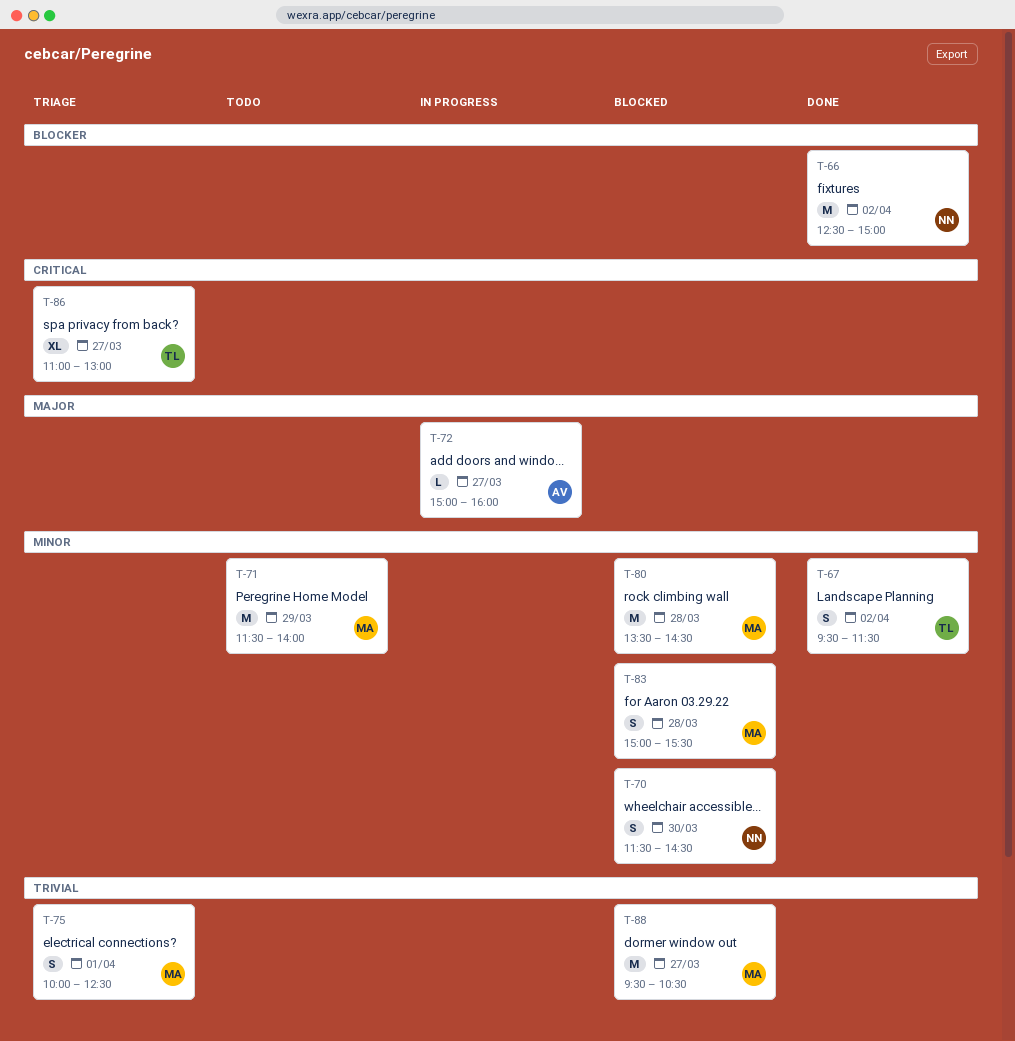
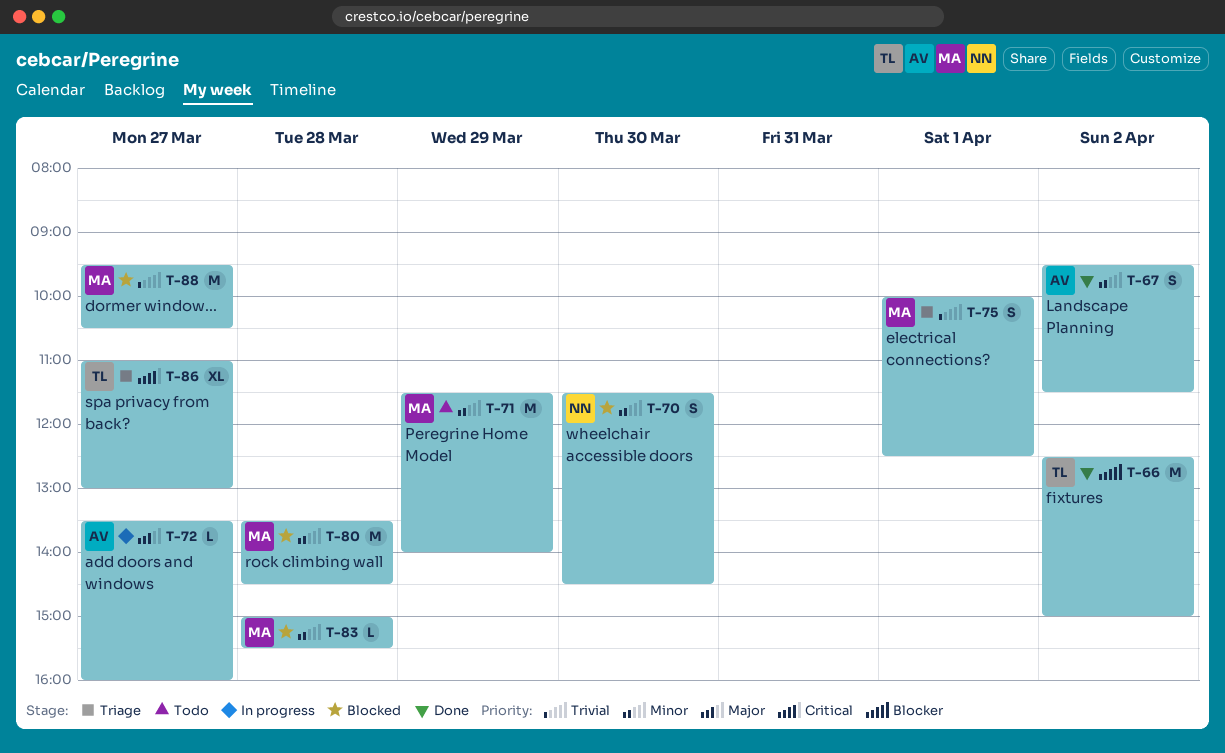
T-66, owner: NN -> TL
T-67, owner: TL -> AV
T-72, begins: 15:00 -> 13:30
T-83, estimate: S -> L

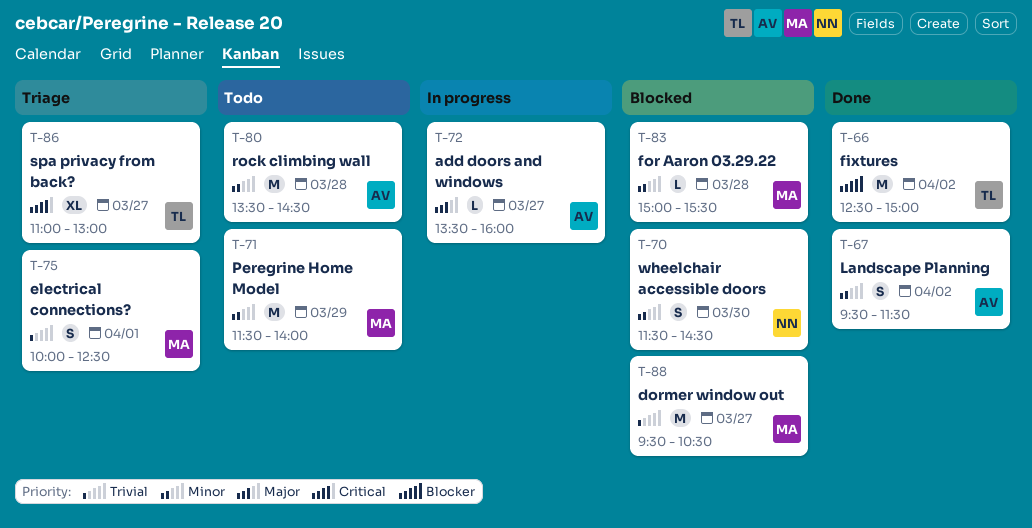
T-80, status: Blocked -> Todo
T-80, owner: MA -> AV

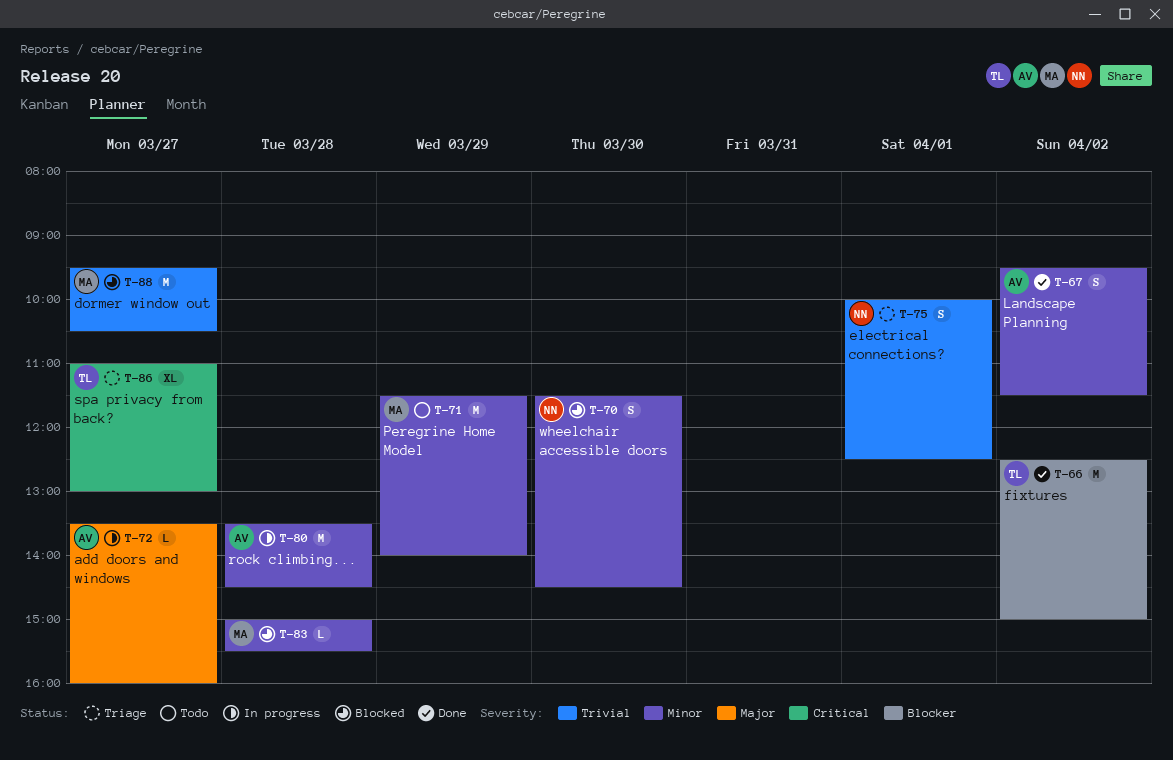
T-75, owner: MA -> NN
T-80, status: Todo -> In progress

